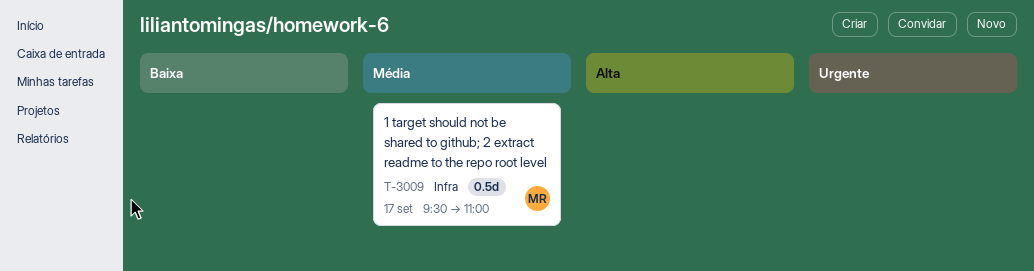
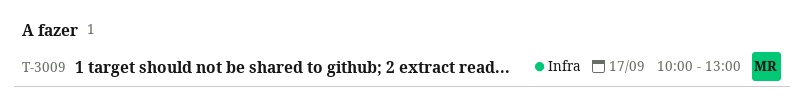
T-3009, begins: 09:30 -> 10:00
T-3009, ends: 11:00 -> 13:00

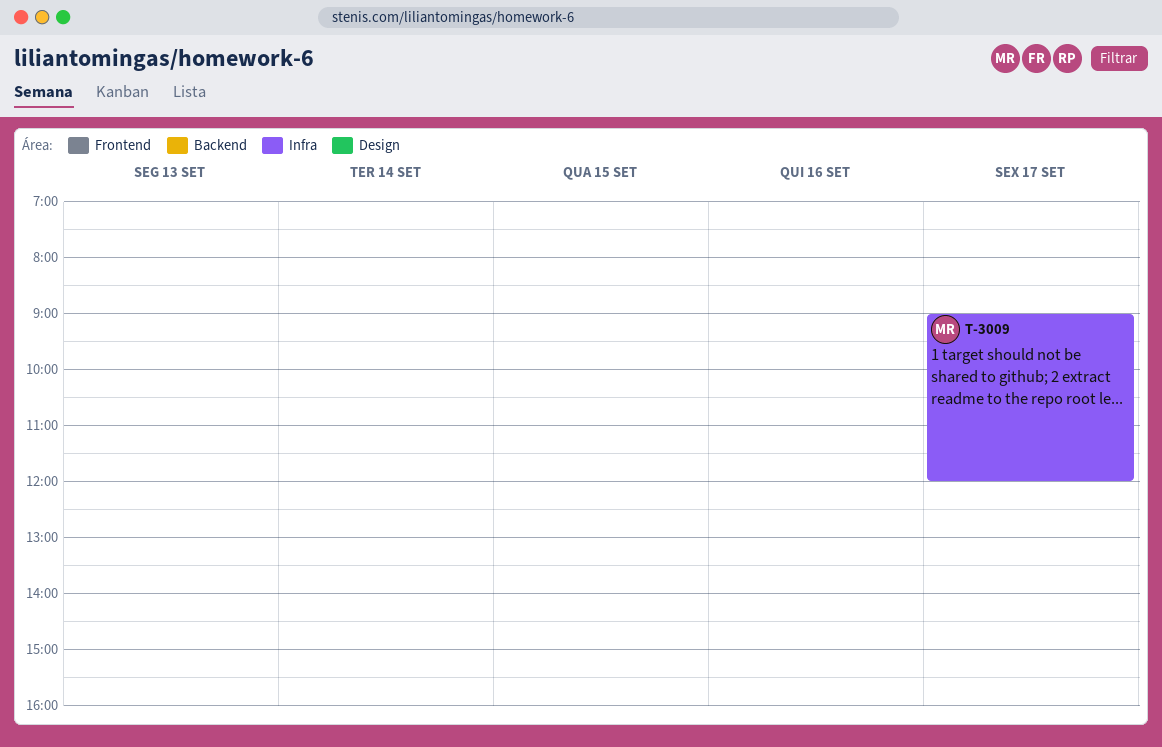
T-3009, begins: 10:00 -> 09:00
T-3009, ends: 13:00 -> 12:00

